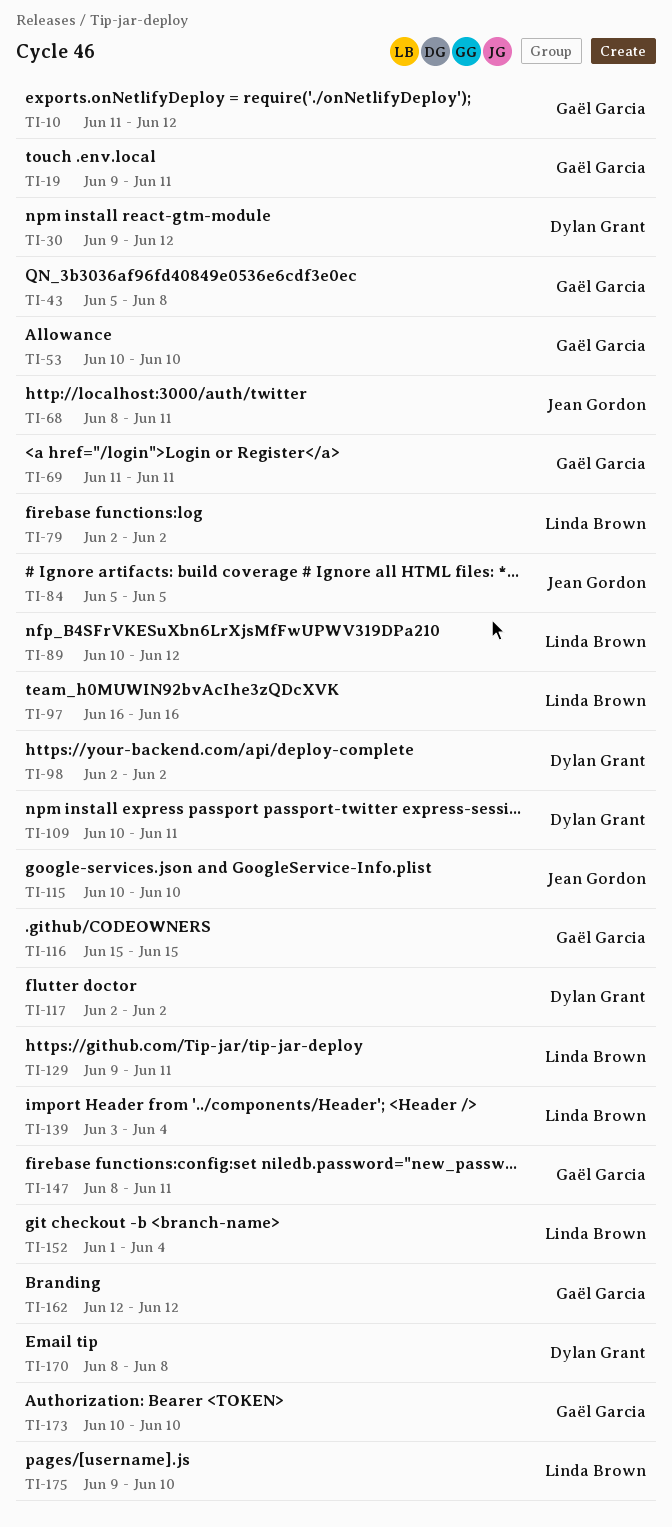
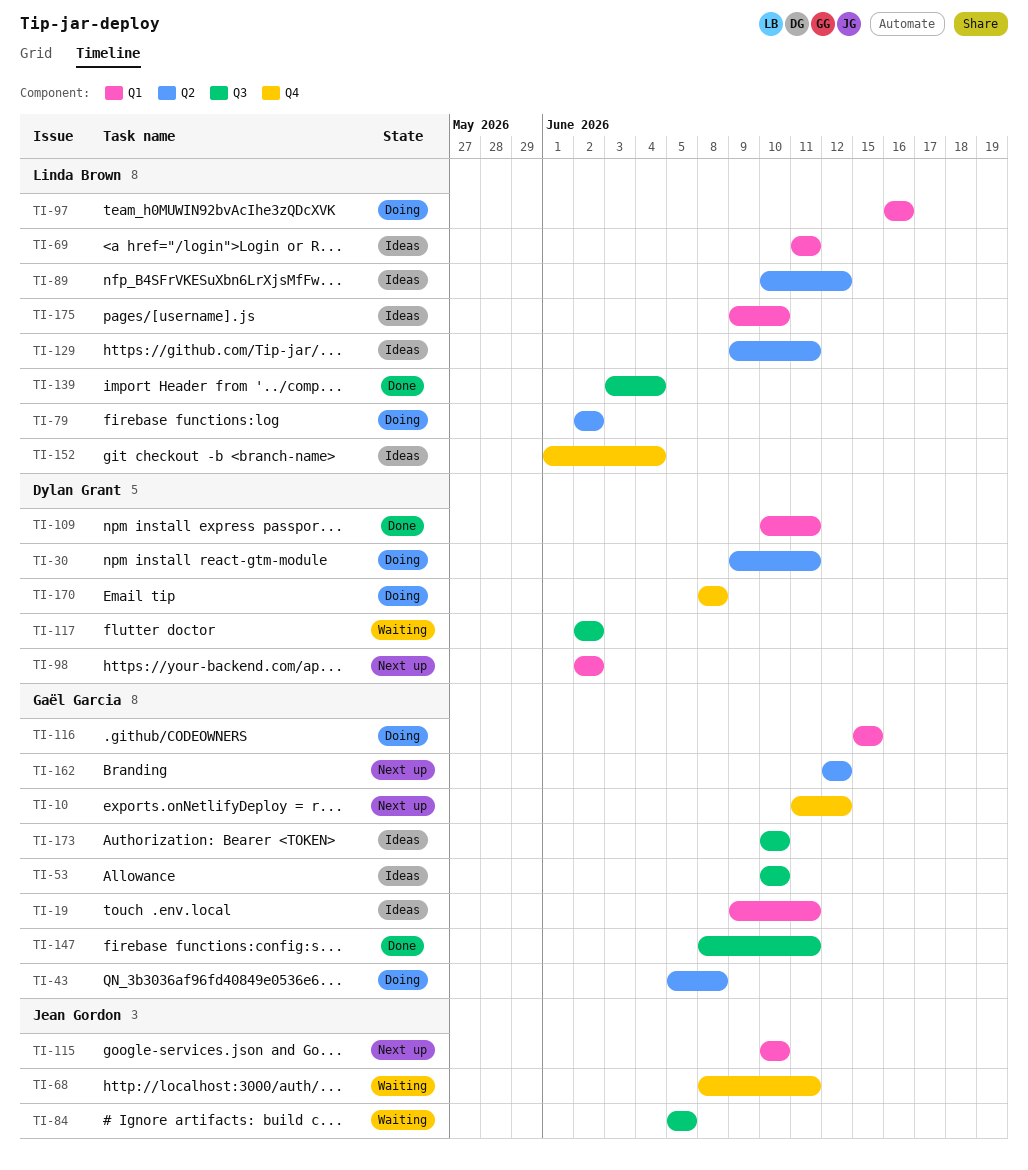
TI-30, due: Jun 12 -> Jun 11
TI-69, owner: Gaël Garcia -> Linda Brown

